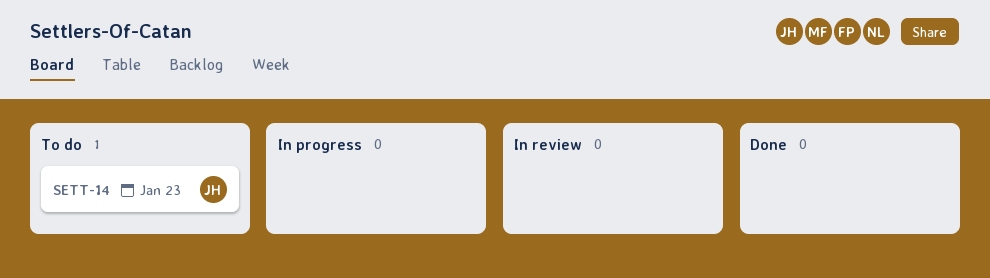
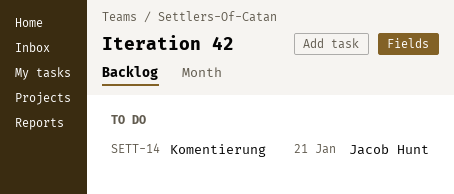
SETT-14, due: Jan 23 -> Jan 21

